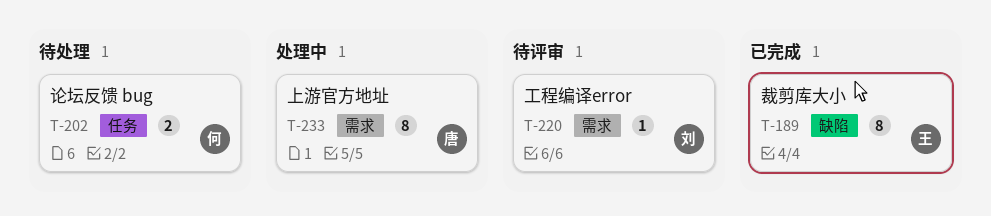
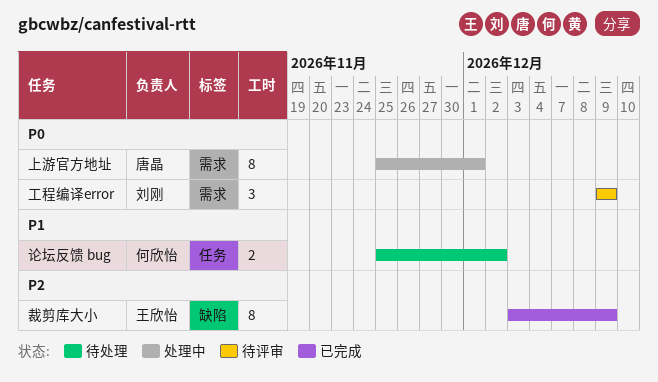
工程编译error, estimate: 1 -> 3

